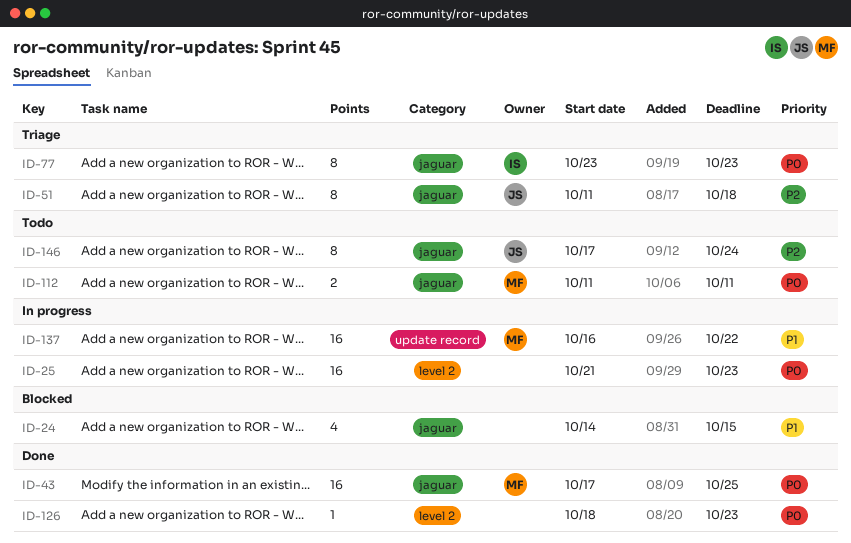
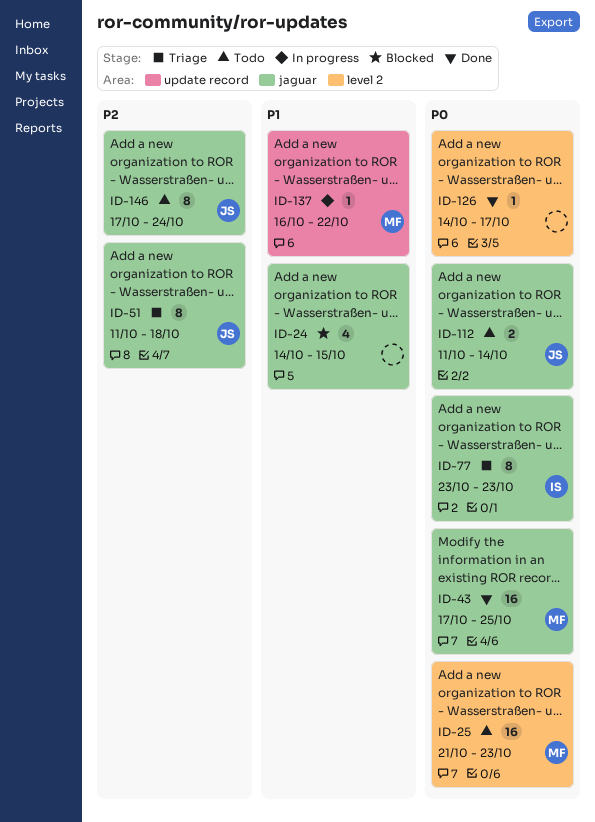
ID-25, status: In progress -> Todo
ID-25, owner: none -> MF
ID-112, owner: MF -> JS
ID-112, due: Oct 11 -> Oct 14
ID-126, start: Oct 18 -> Oct 14
ID-126, due: Oct 23 -> Oct 17
ID-137, estimate: 16 -> 1

